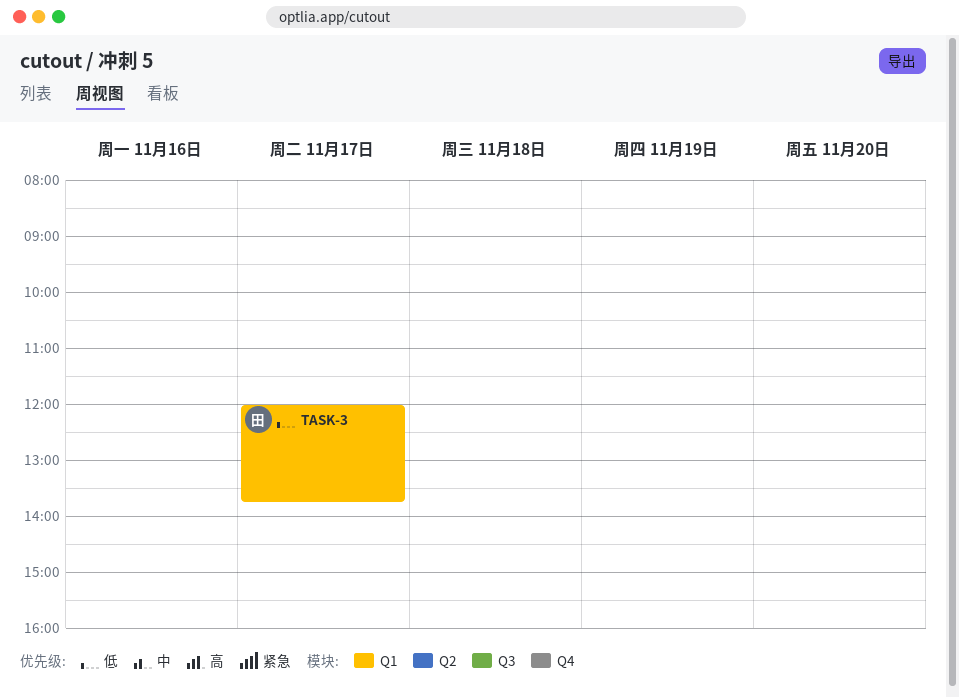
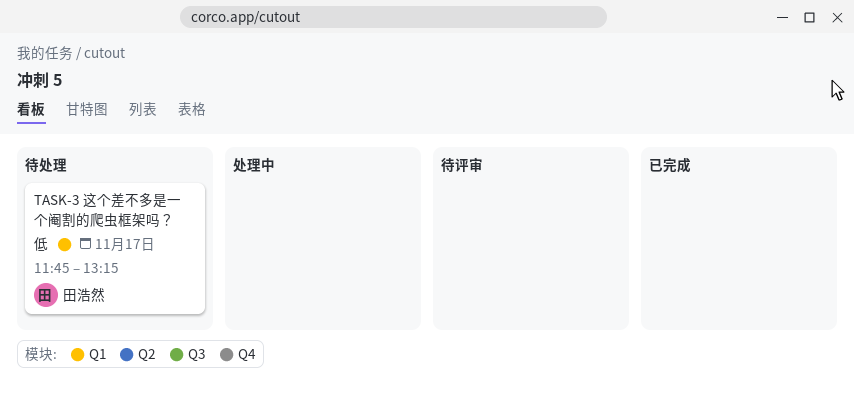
TASK-3, begins: 12:00 -> 11:45
TASK-3, ends: 13:45 -> 13:15

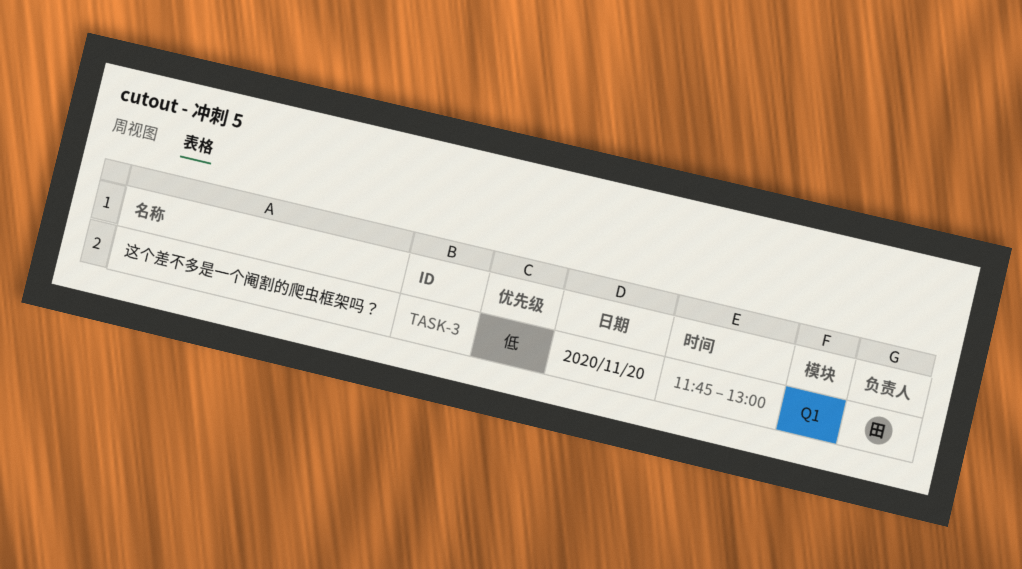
TASK-3, day: Nov 17 -> Nov 20
TASK-3, ends: 13:15 -> 13:00

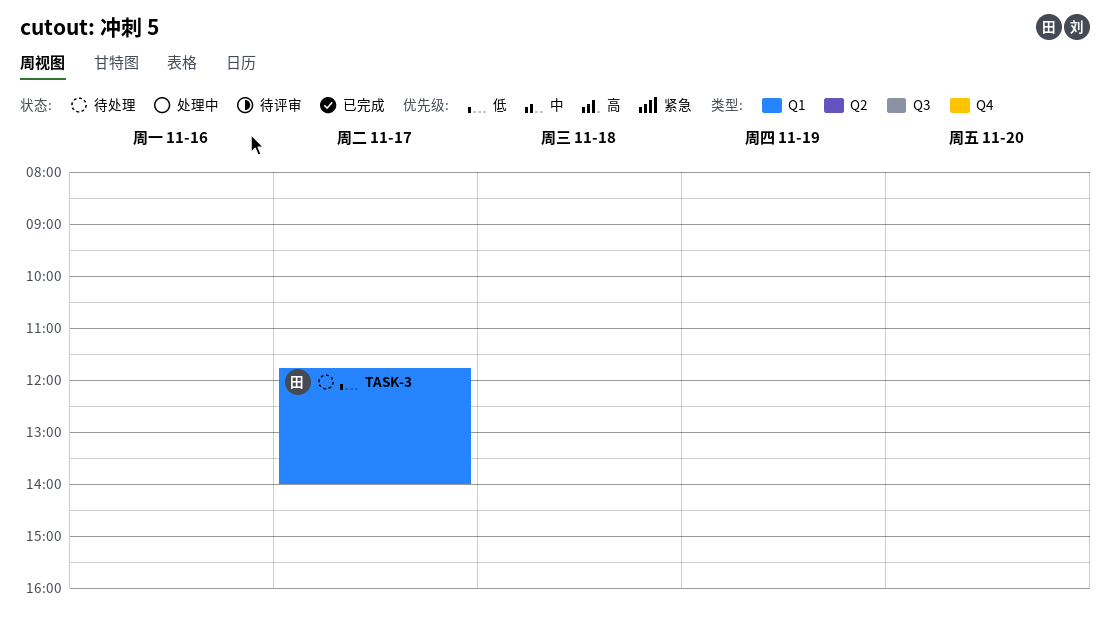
TASK-3, day: Nov 20 -> Nov 17
TASK-3, ends: 13:00 -> 14:00

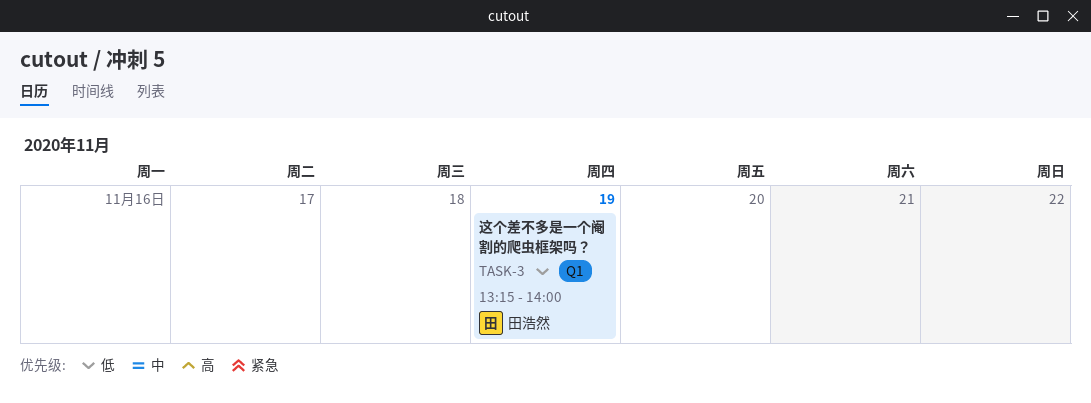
TASK-3, day: Nov 17 -> Nov 19
TASK-3, begins: 11:45 -> 13:15

